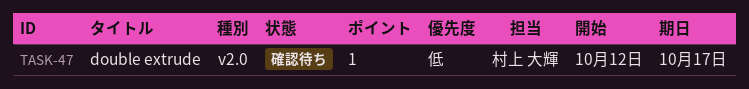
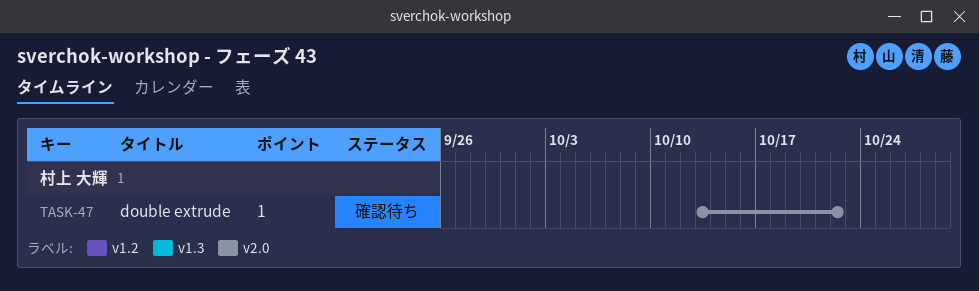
TASK-47, start: Oct 12 -> Oct 13
TASK-47, due: Oct 17 -> Oct 22

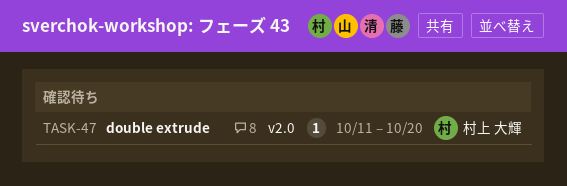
TASK-47, start: Oct 13 -> Oct 11
TASK-47, due: Oct 22 -> Oct 20

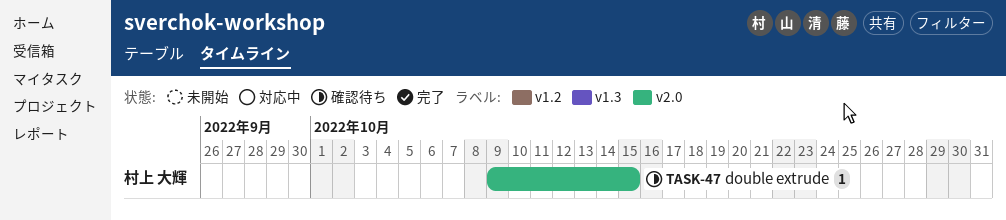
TASK-47, start: Oct 11 -> Oct 9
TASK-47, due: Oct 20 -> Oct 15

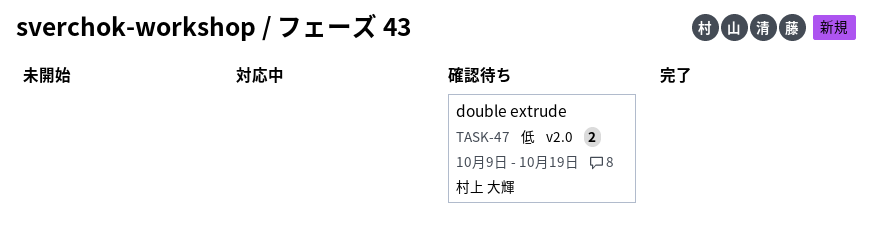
TASK-47, estimate: 1 -> 2
TASK-47, due: Oct 15 -> Oct 19

